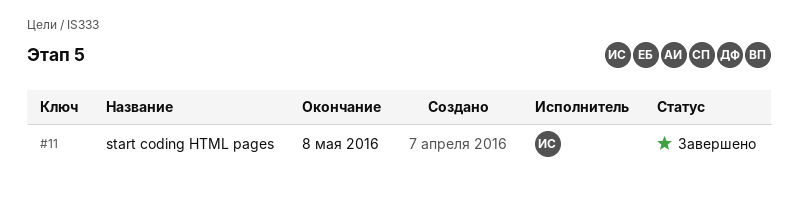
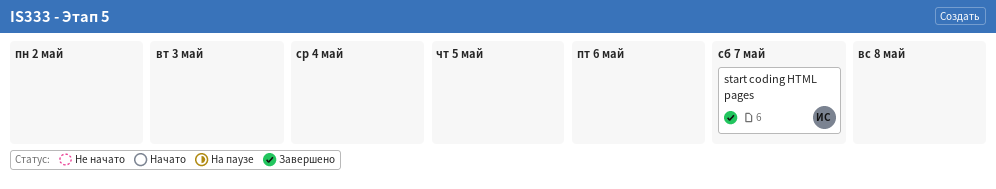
start coding HTML pages, due: May 8 -> May 7

